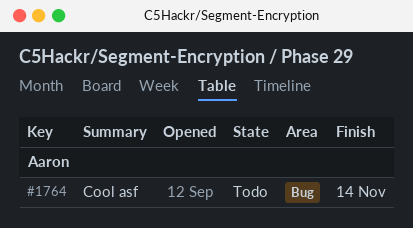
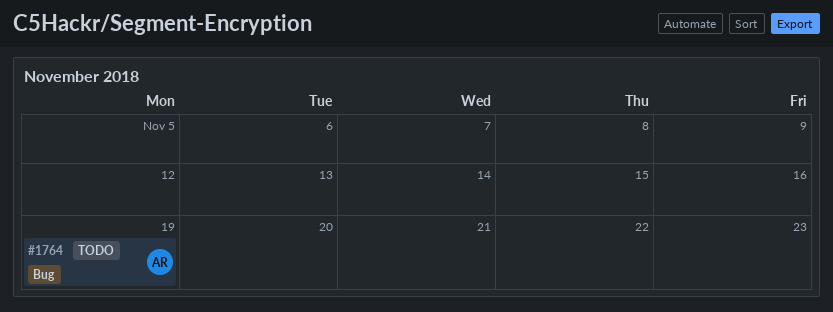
#1764, due: Nov 14 -> Nov 19

